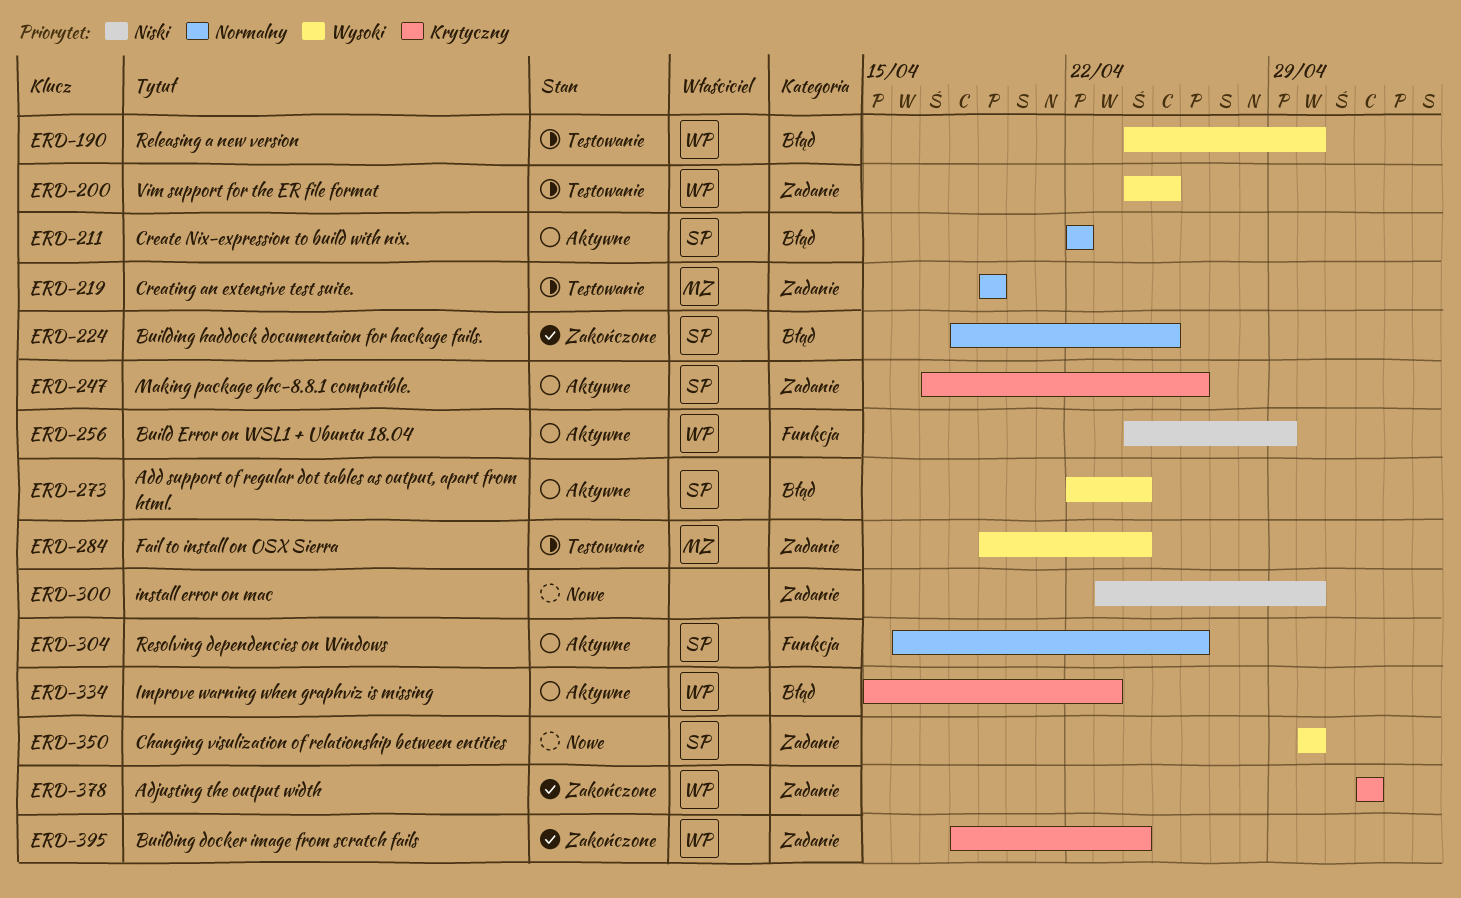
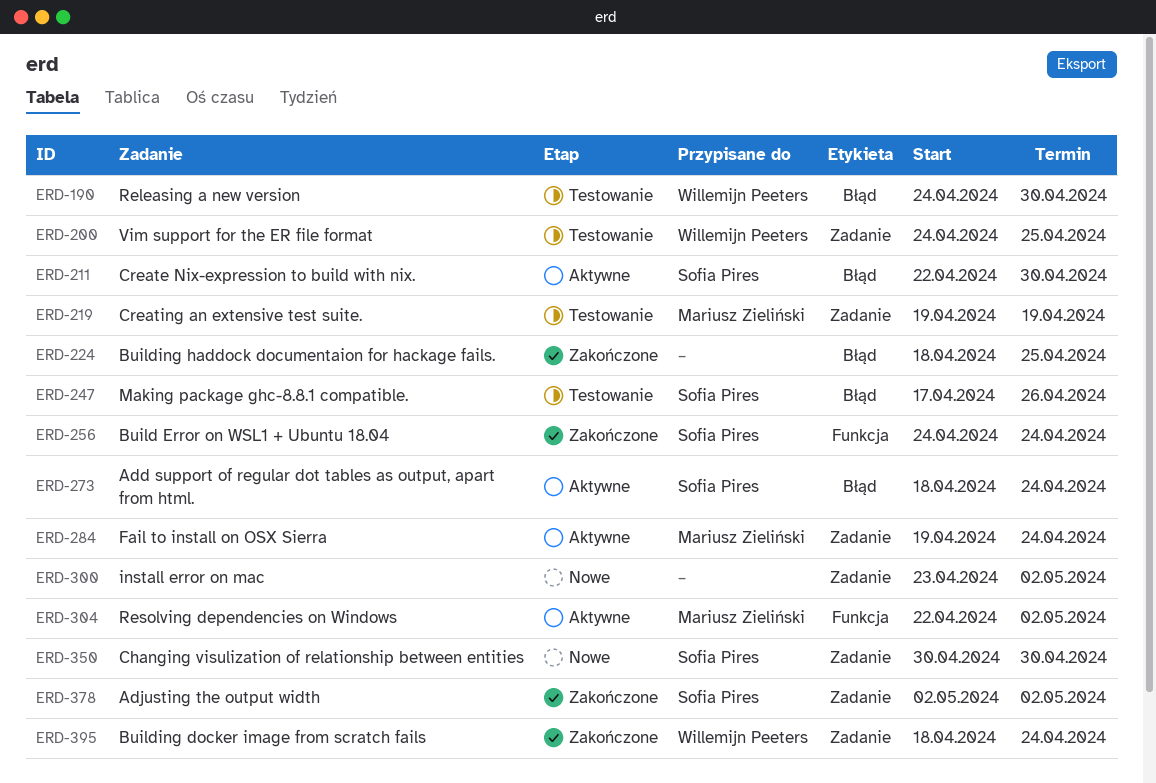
ERD-211, due: Apr 22 -> Apr 30
ERD-224, owner: Sofia Pires -> none
ERD-247, status: Aktywne -> Testowanie
ERD-247, label: Zadanie -> Błąd
ERD-256, status: Aktywne -> Zakończone
ERD-256, owner: Willemijn Peeters -> Sofia Pires
ERD-256, due: Apr 29 -> Apr 24
ERD-273, start: Apr 22 -> Apr 18
ERD-284, status: Testowanie -> Aktywne
ERD-300, due: Apr 30 -> May 2
ERD-304, owner: Sofia Pires -> Mariusz Zieliński
ERD-304, start: Apr 16 -> Apr 22
ERD-304, due: Apr 26 -> May 2
ERD-334: present -> none
ERD-378, owner: Willemijn Peeters -> Sofia Pires

